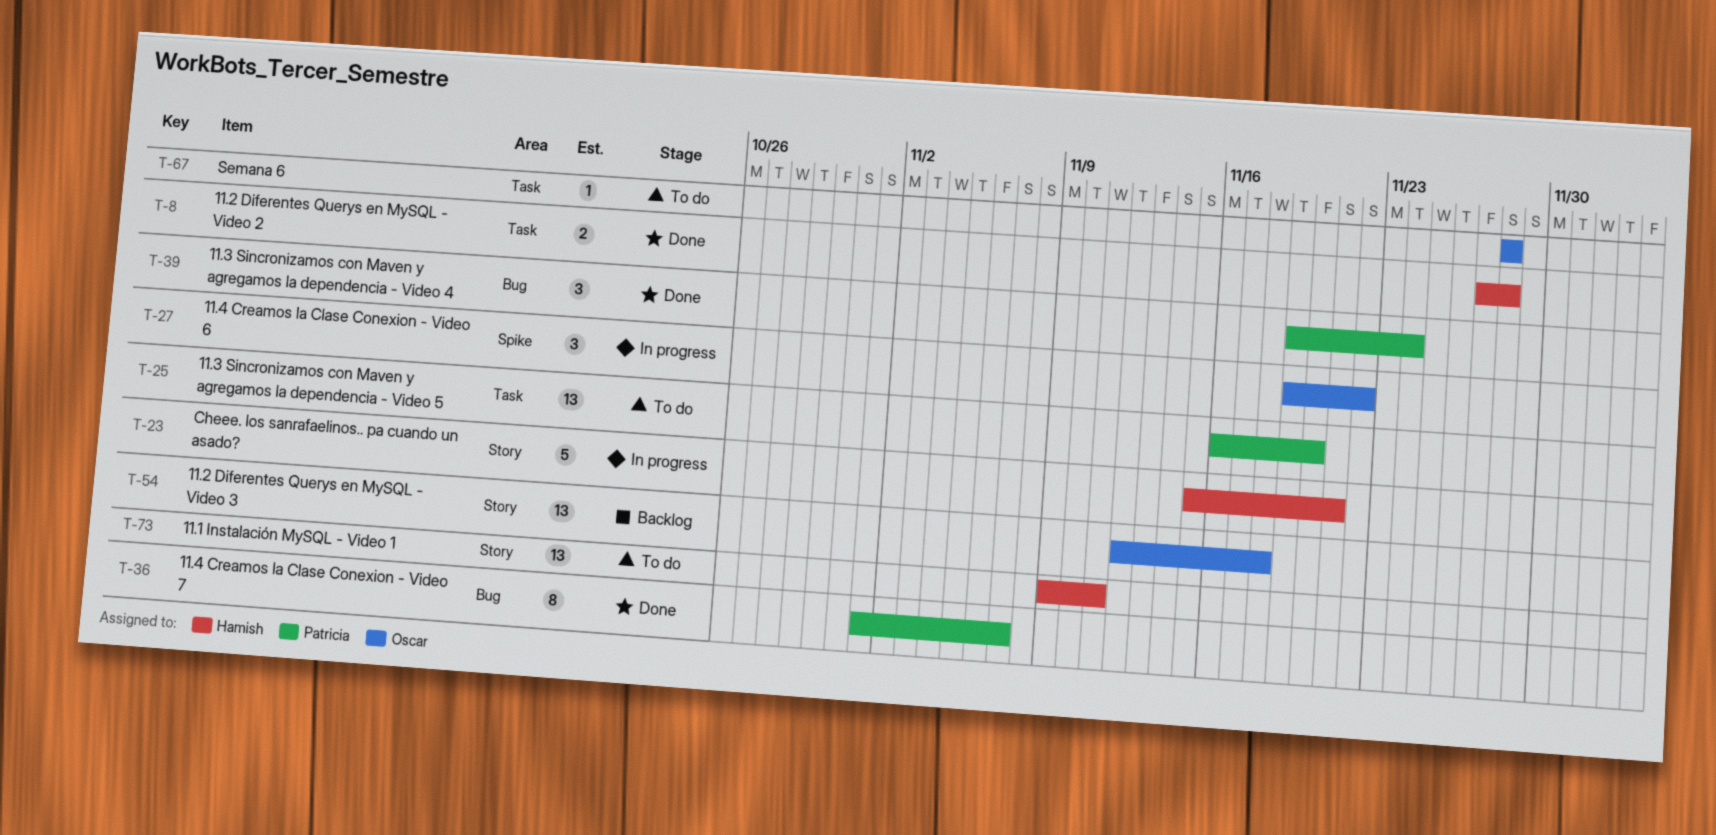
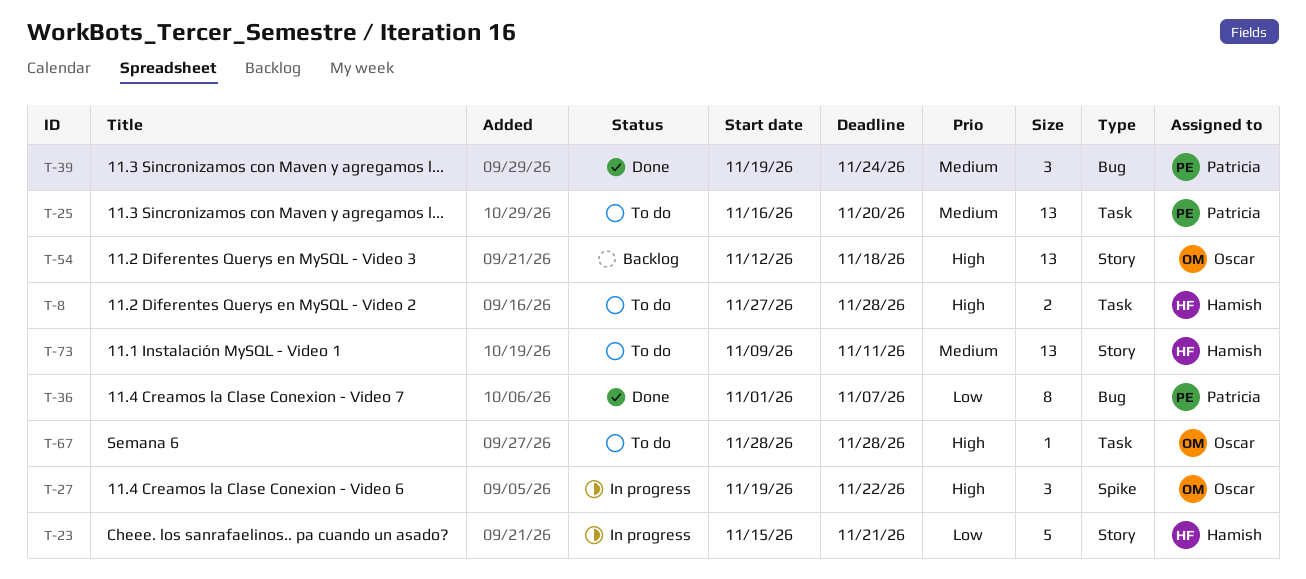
T-8, status: Done -> To do

